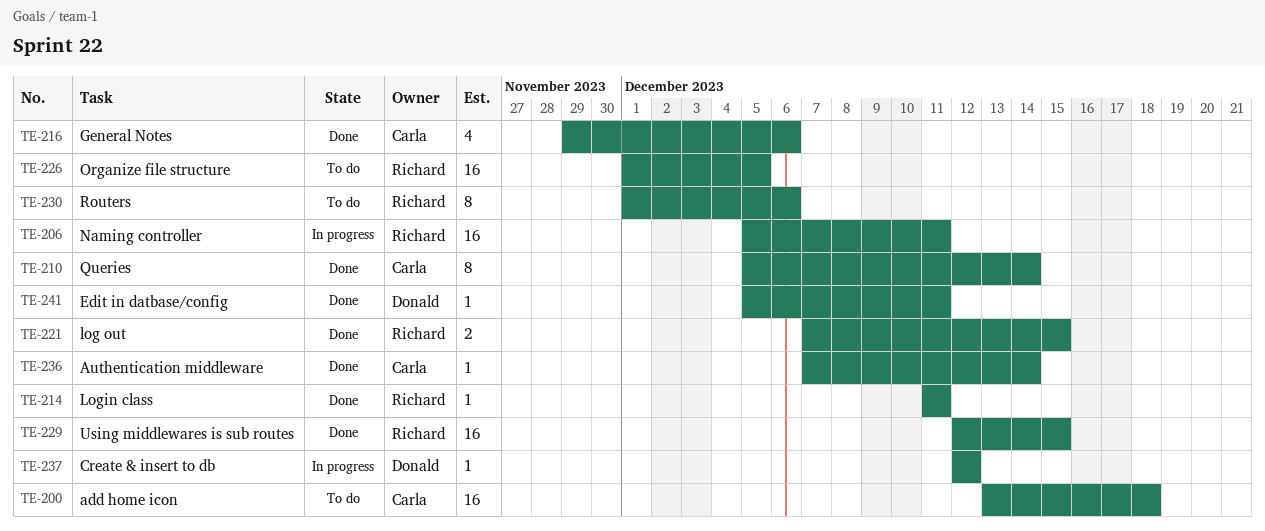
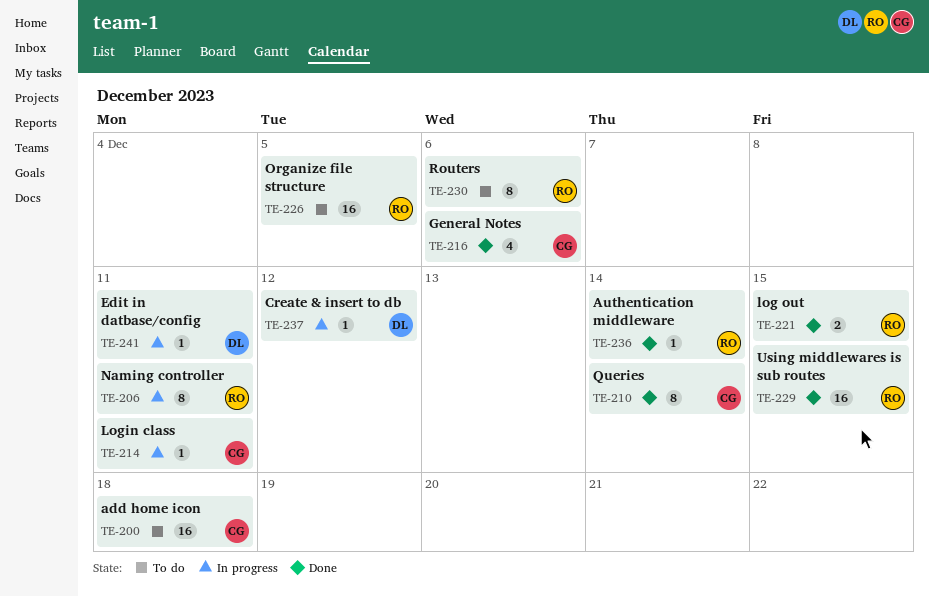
TE-206, estimate: 16 -> 8
TE-214, status: Done -> In progress
TE-214, owner: Richard -> Carla
TE-236, owner: Carla -> Richard
TE-241, status: Done -> In progress

